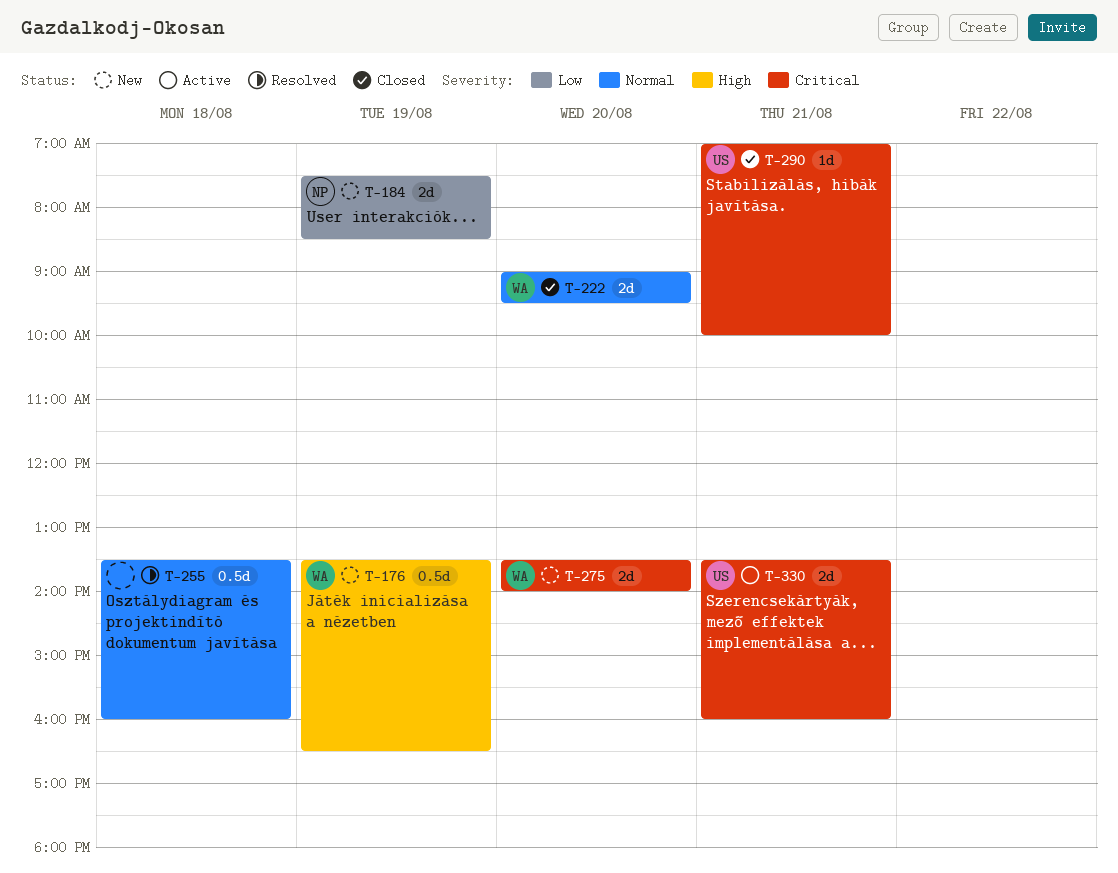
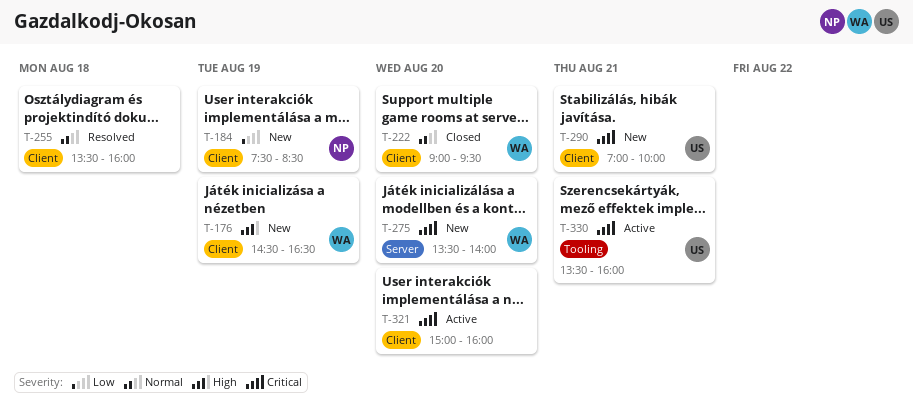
T-176, begins: 13:30 -> 14:30
T-290, status: Closed -> New
T-321: none -> present

